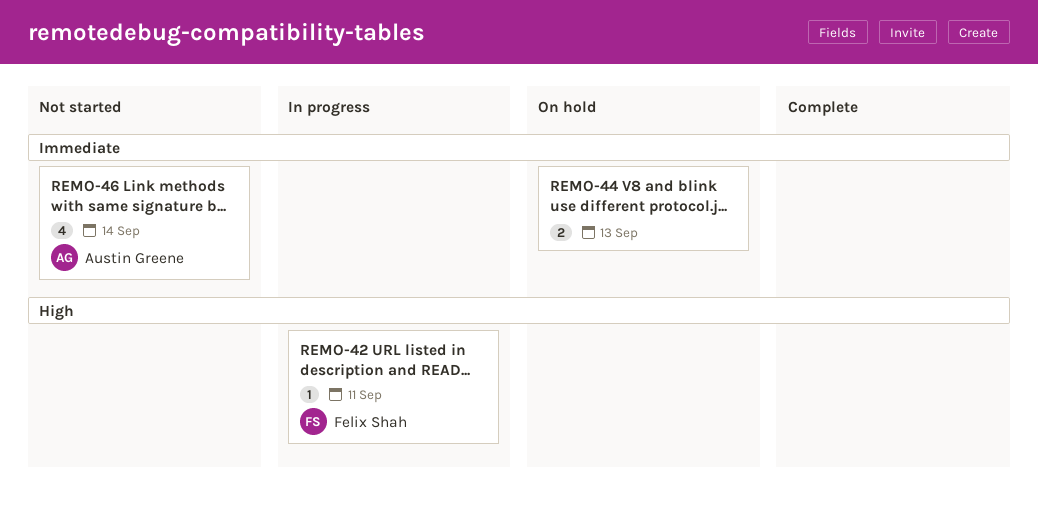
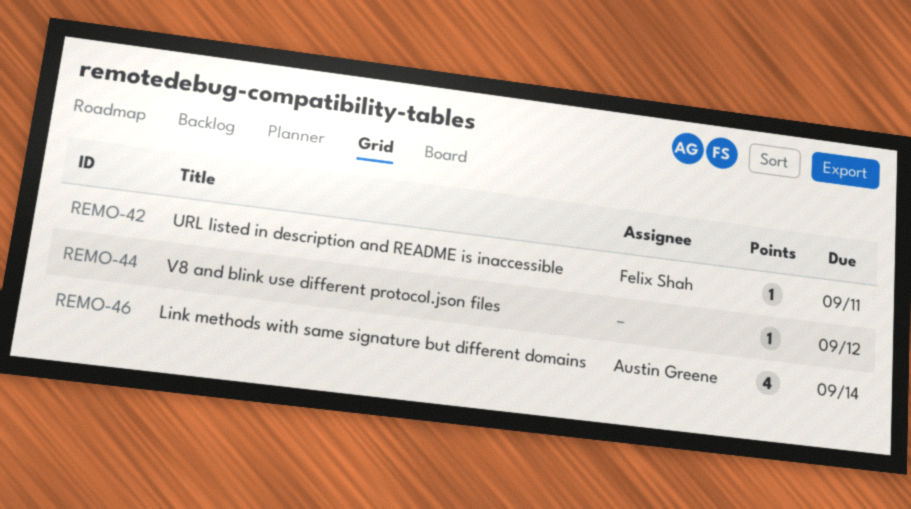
REMO-44, estimate: 2 -> 1
REMO-44, due: Sep 13 -> Sep 12

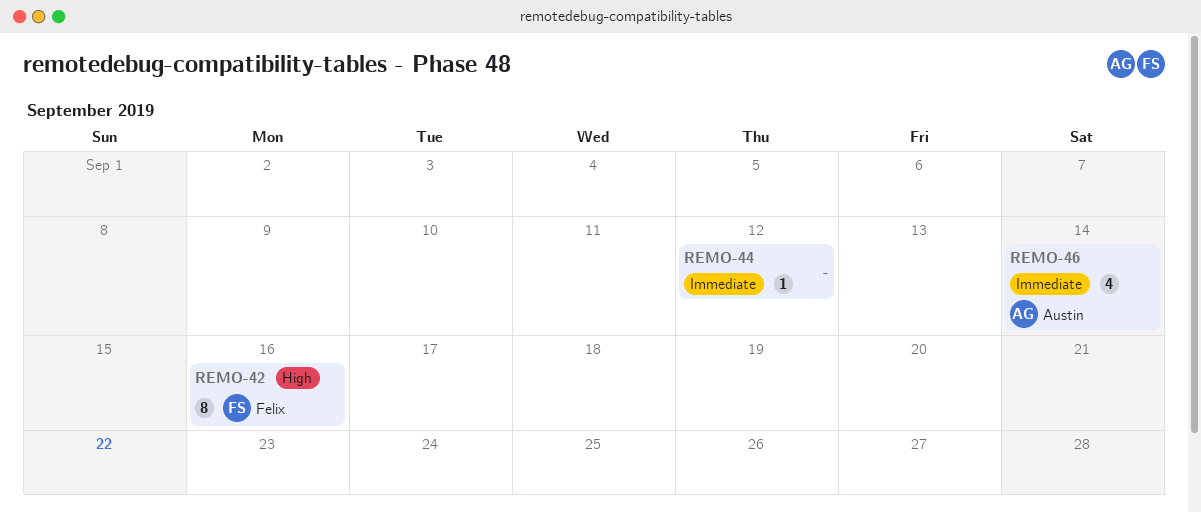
REMO-42, estimate: 1 -> 8
REMO-42, due: Sep 11 -> Sep 16

